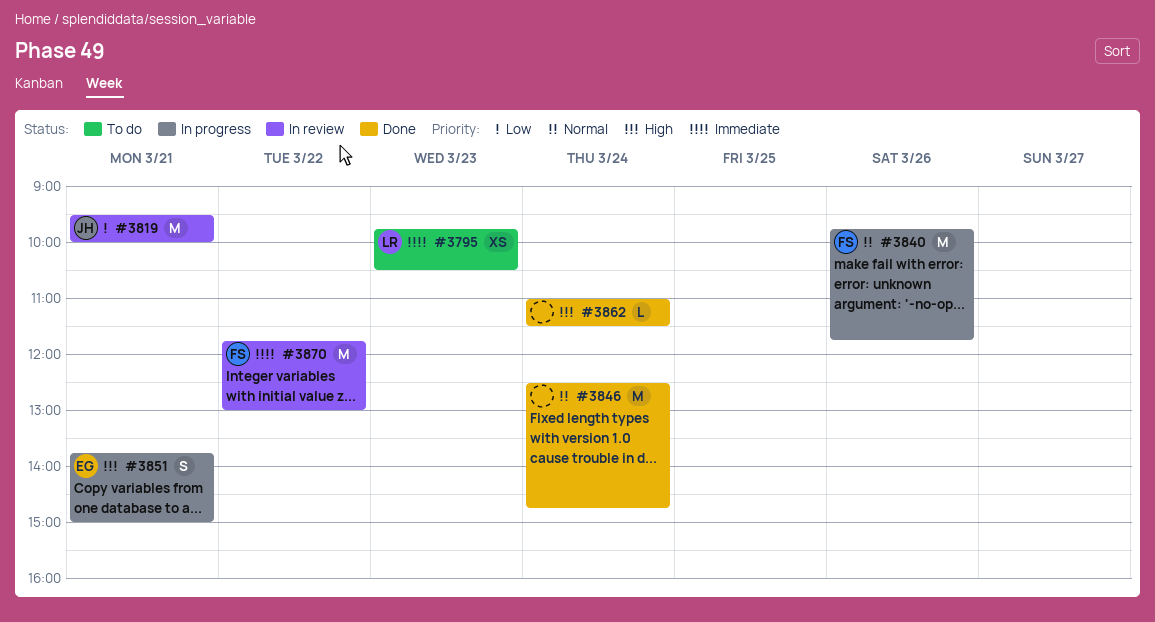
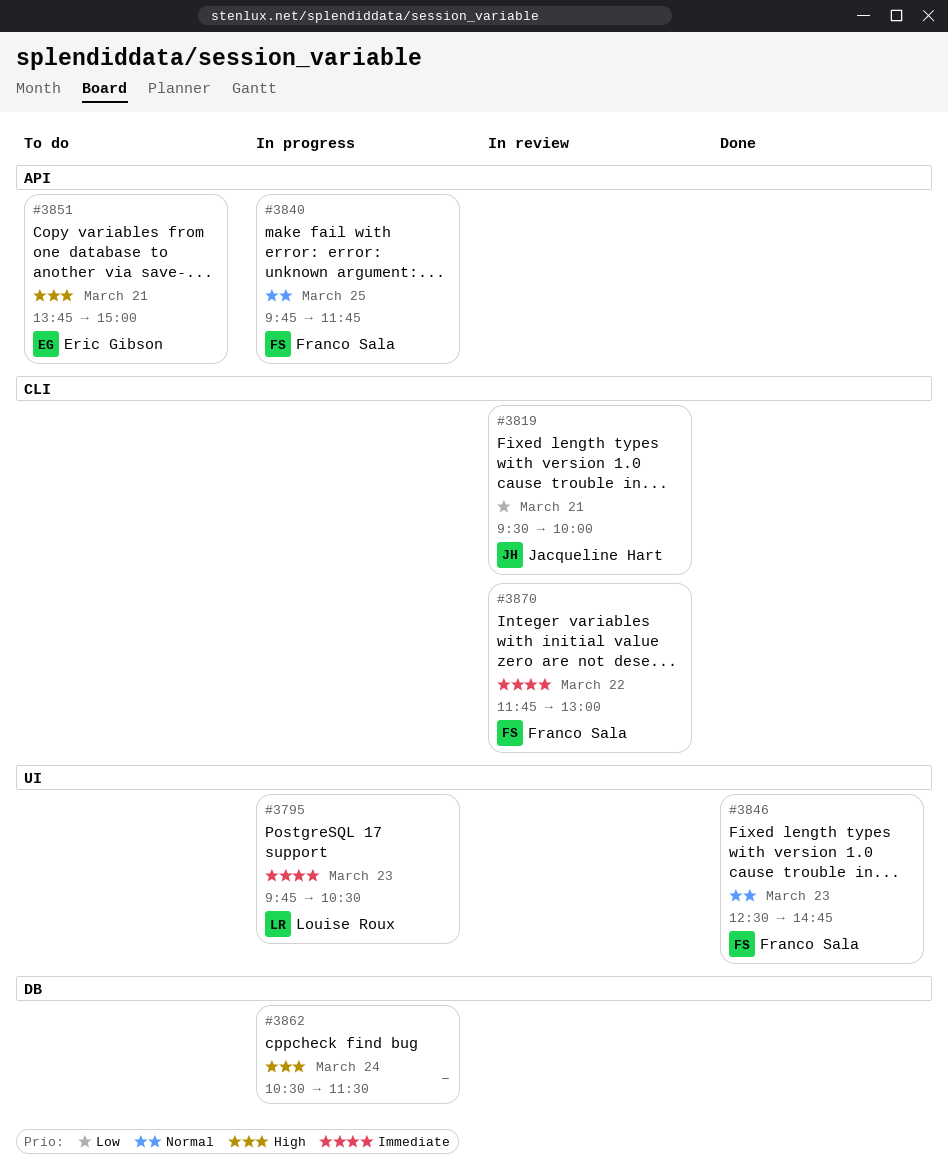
#3795, status: To do -> In progress
#3840, day: Mar 26 -> Mar 25
#3846, owner: none -> Franco Sala
#3846, day: Mar 24 -> Mar 23
#3851, status: In progress -> To do
#3862, status: Done -> In progress
#3862, begins: 11:00 -> 10:30

